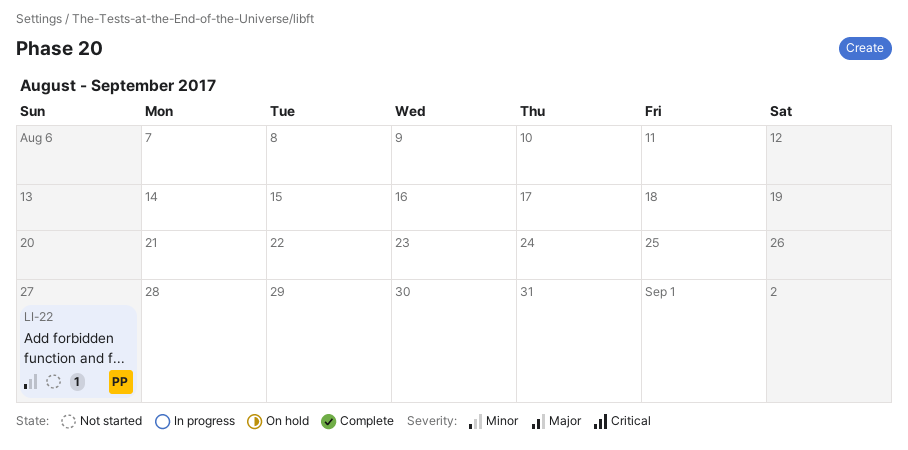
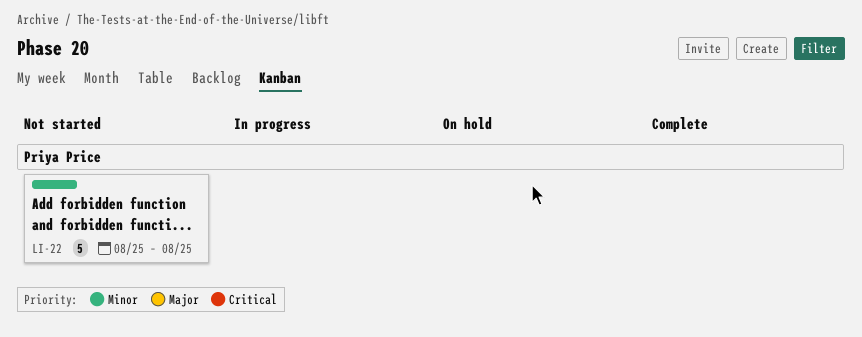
LI-22, estimate: 1 -> 5
LI-22, due: Aug 27 -> Aug 25

